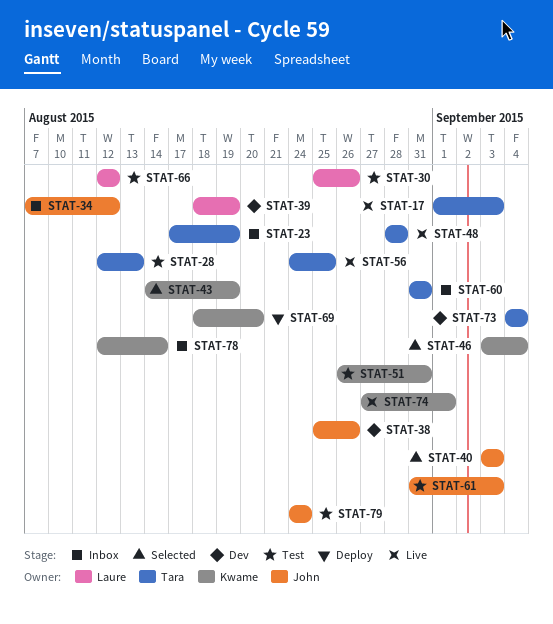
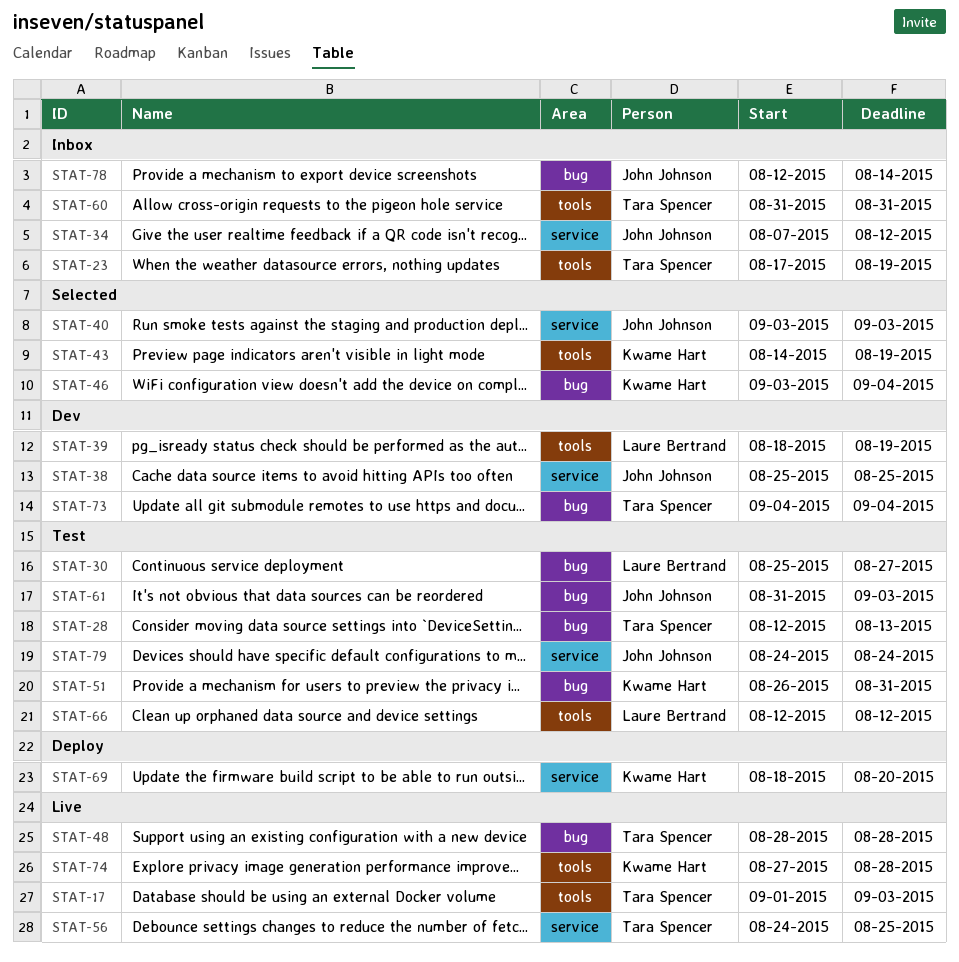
STAT-30, due: Aug 26 -> Aug 27
STAT-38, due: Aug 26 -> Aug 25
STAT-74, due: Sep 1 -> Aug 28
STAT-78, owner: Kwame Hart -> John Johnson

